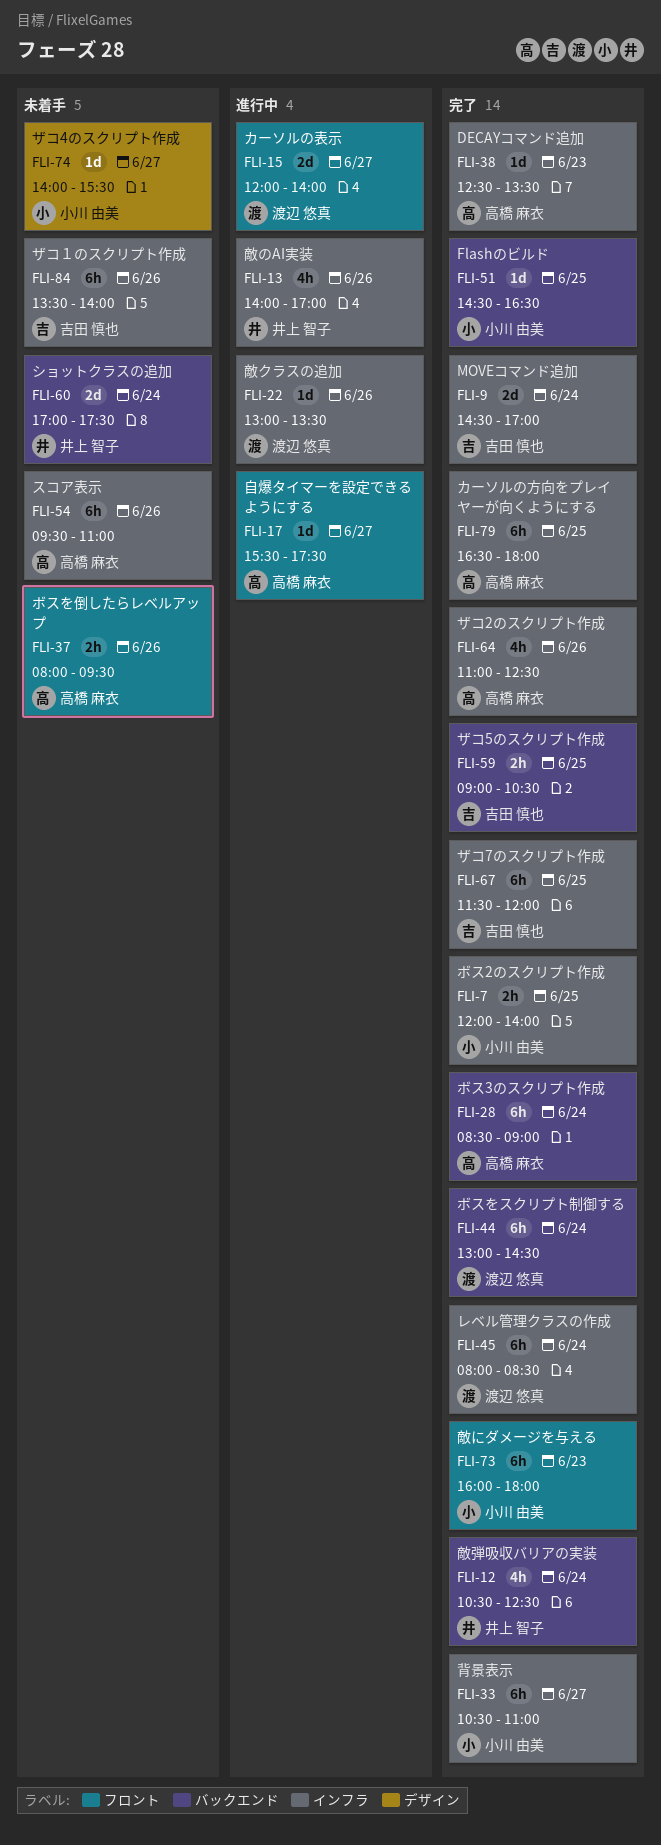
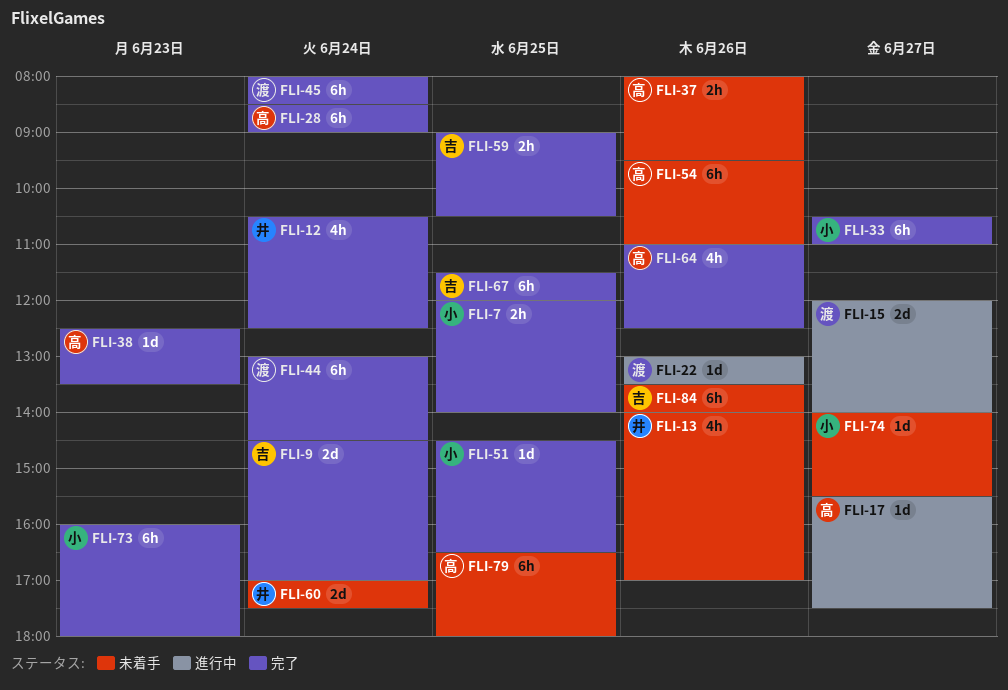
FLI-13, status: 進行中 -> 未着手
FLI-79, status: 完了 -> 未着手

